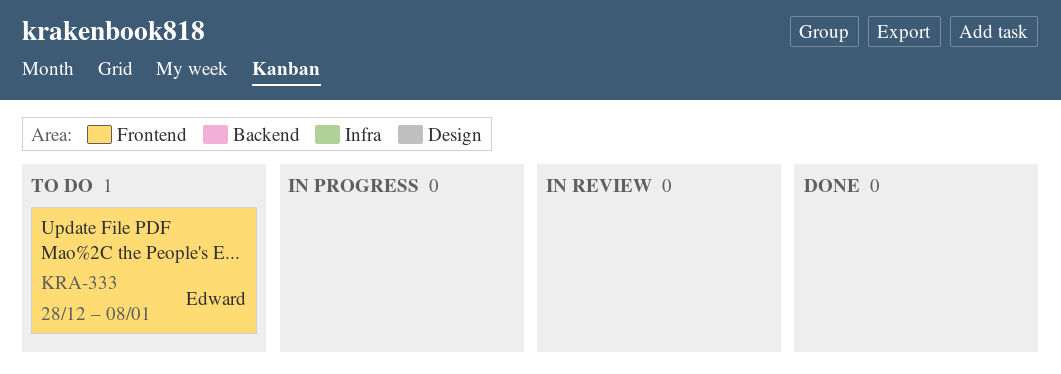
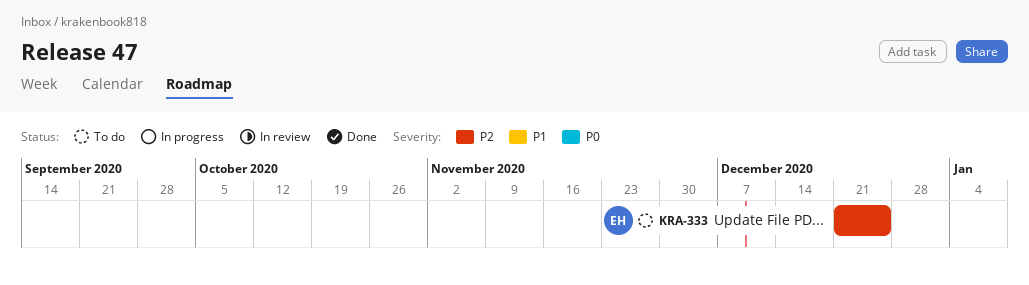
KRA-333, start: Dec 28 -> Dec 21
KRA-333, due: Jan 8 -> Dec 25

